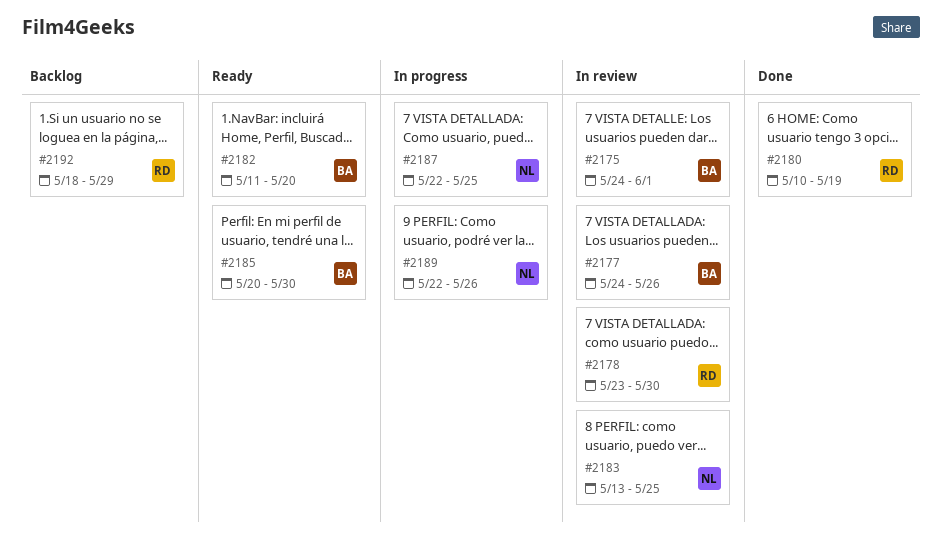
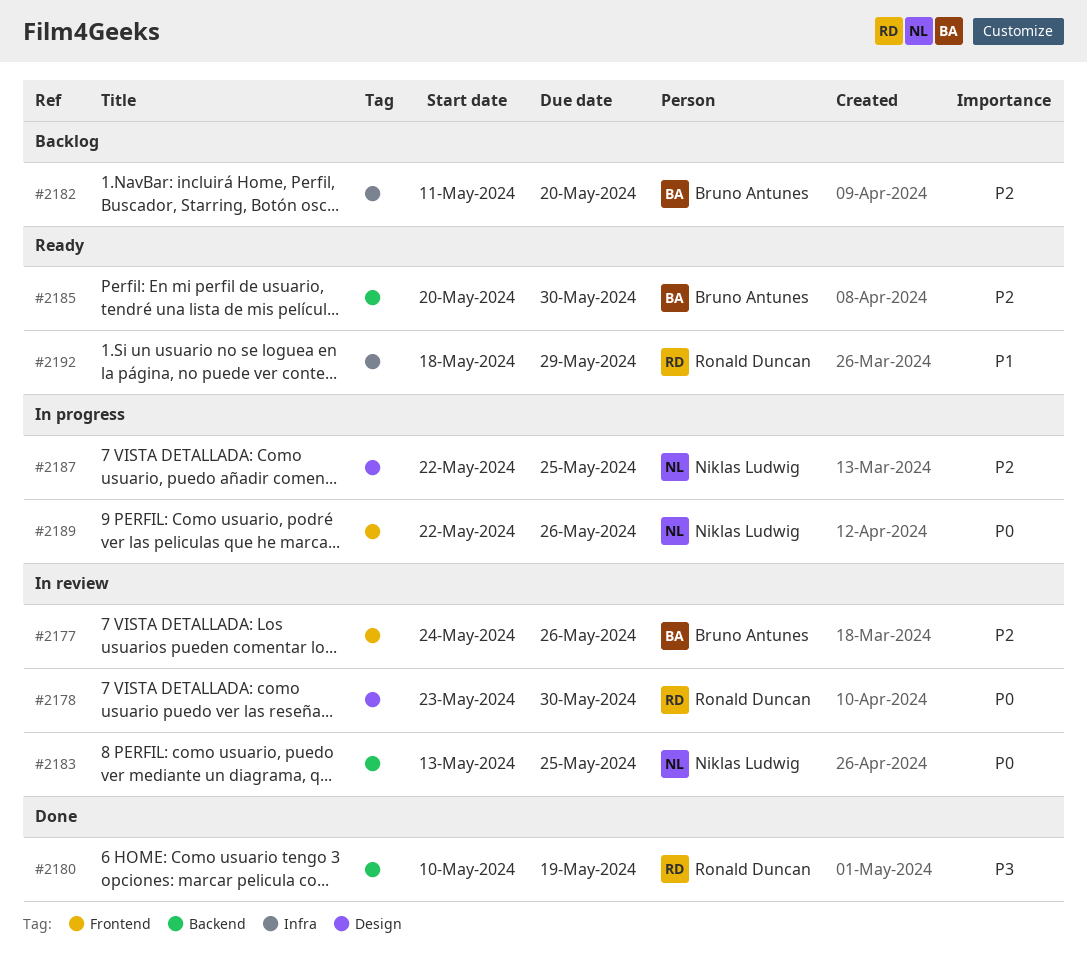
#2175: present -> none
#2182, status: Ready -> Backlog
#2192, status: Backlog -> Ready

